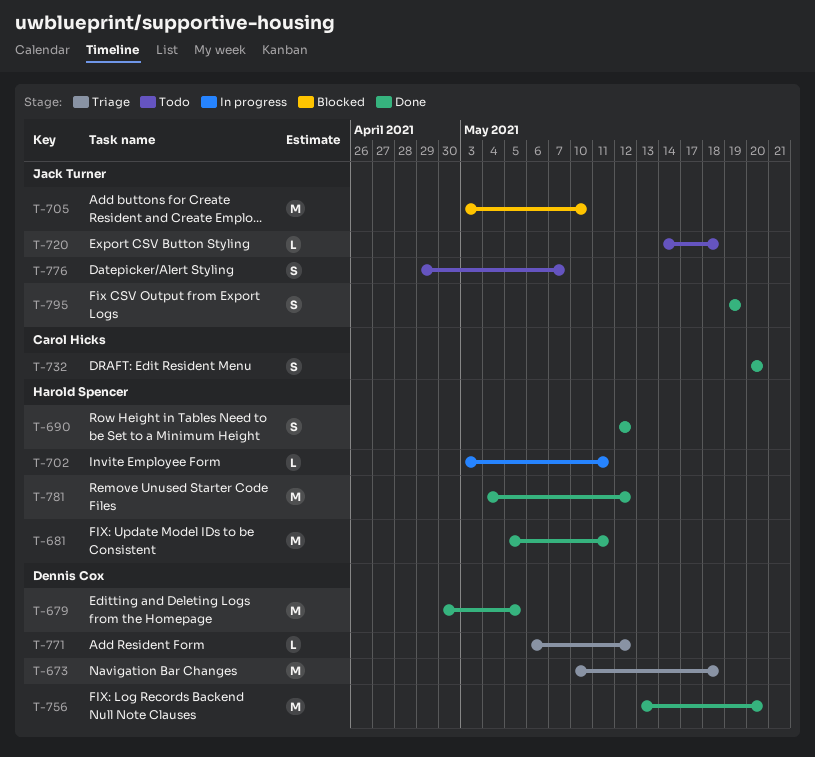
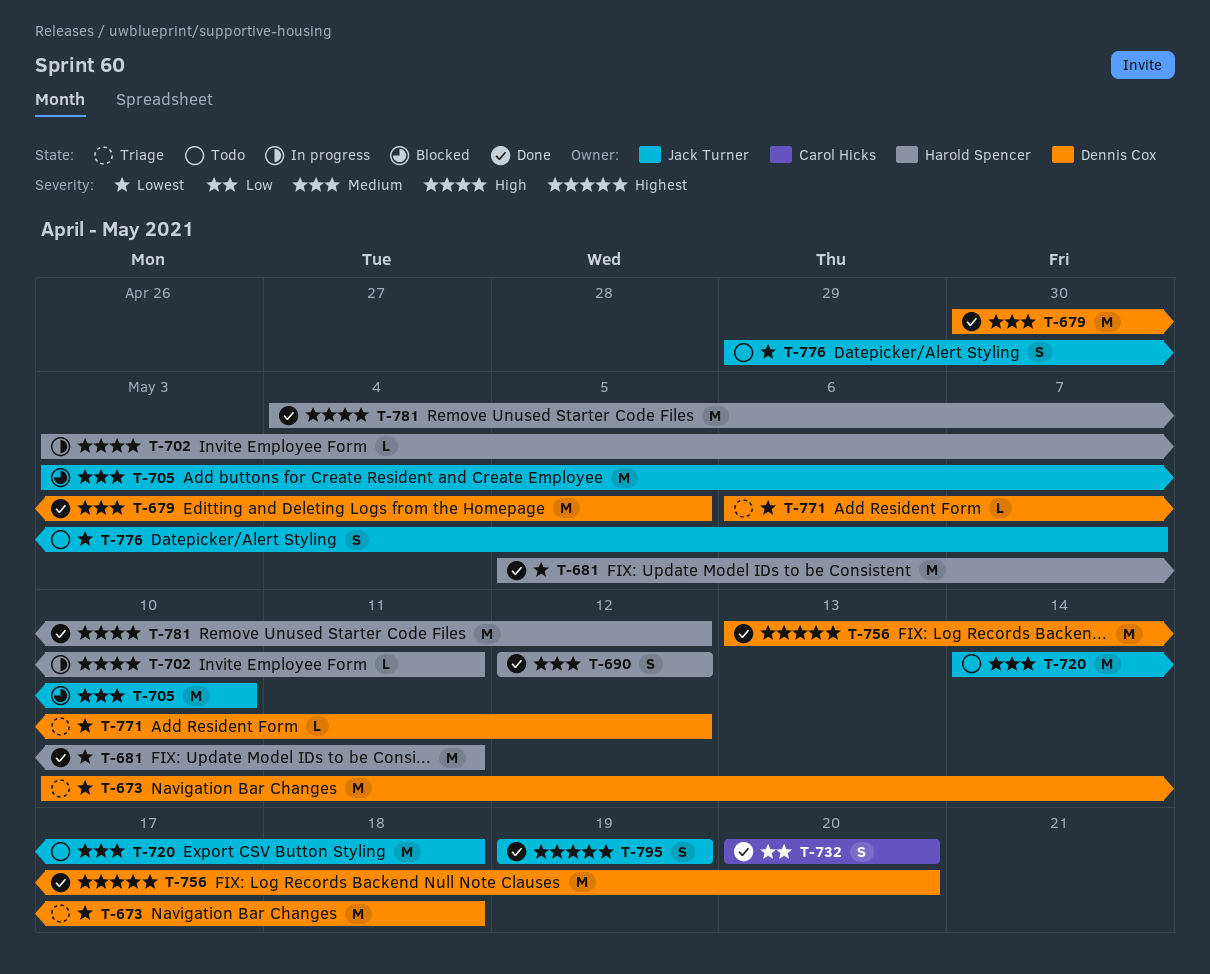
T-720, estimate: L -> M

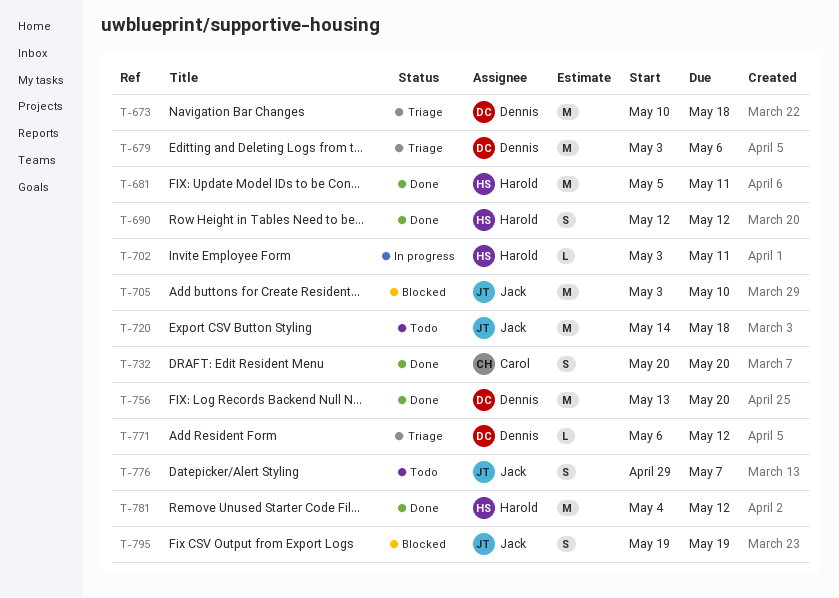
T-679, status: Done -> Triage
T-679, start: Apr 30 -> May 3
T-679, due: May 5 -> May 6
T-795, status: Done -> Blocked

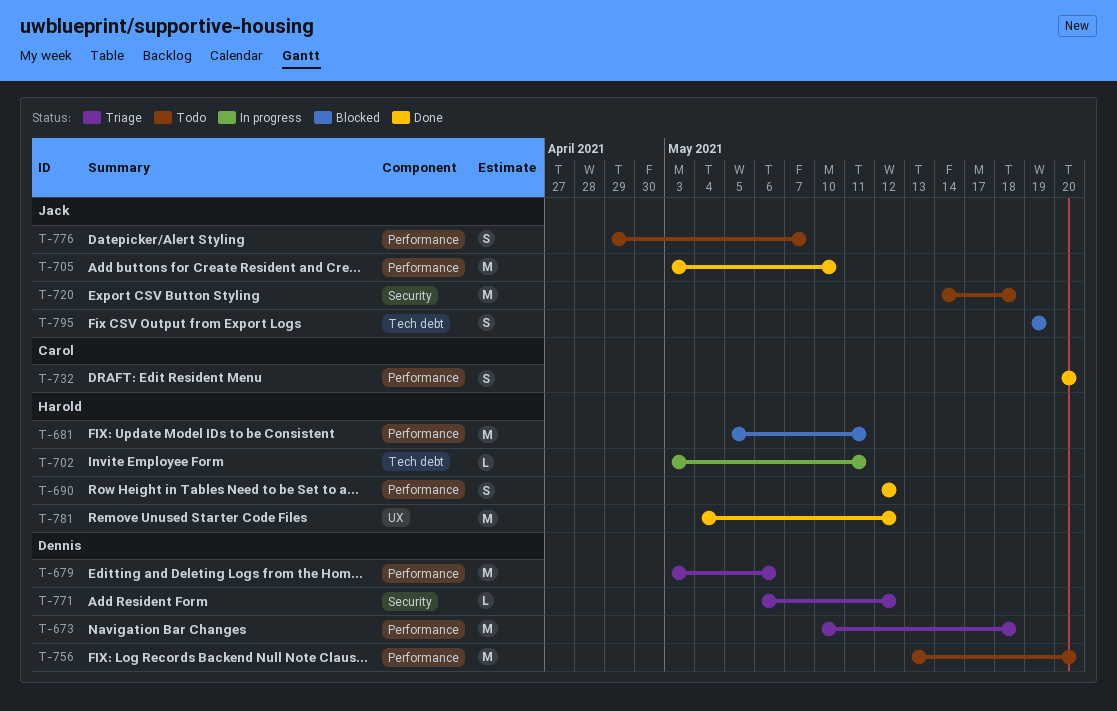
T-681, status: Done -> Blocked
T-705, status: Blocked -> Done
T-756, status: Done -> Todo

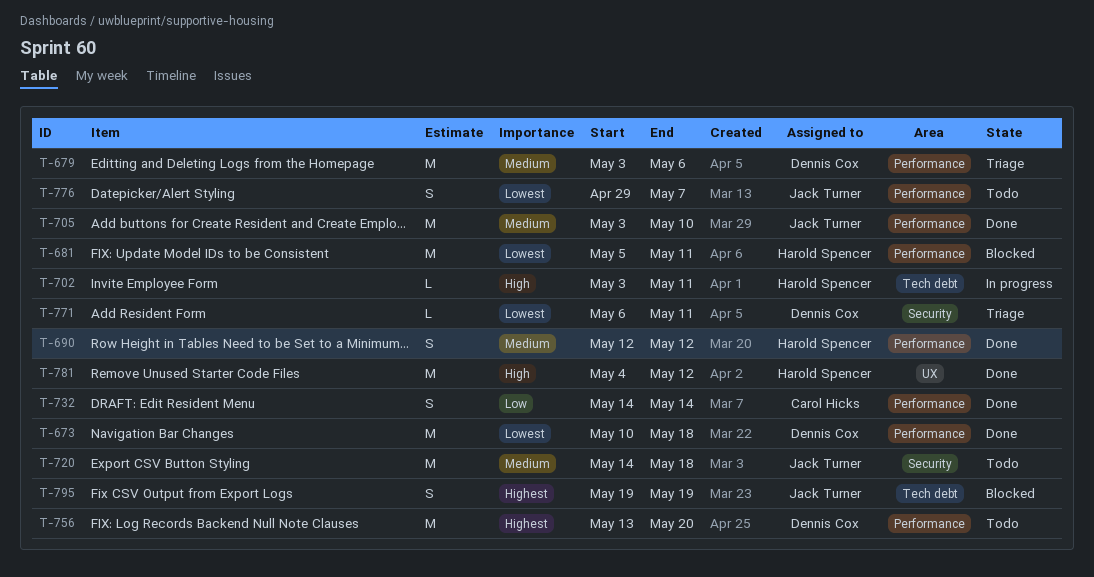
T-673, status: Triage -> Done
T-732, start: May 20 -> May 14
T-732, due: May 20 -> May 14
T-771, due: May 12 -> May 11

